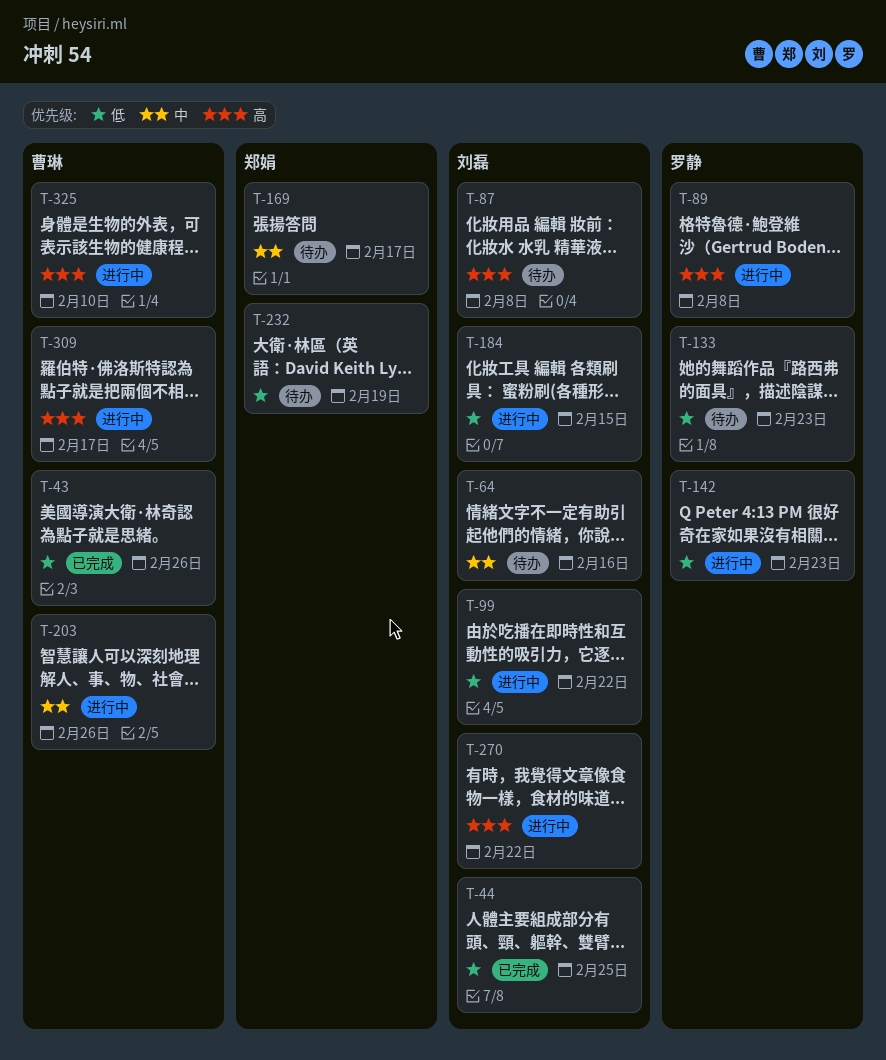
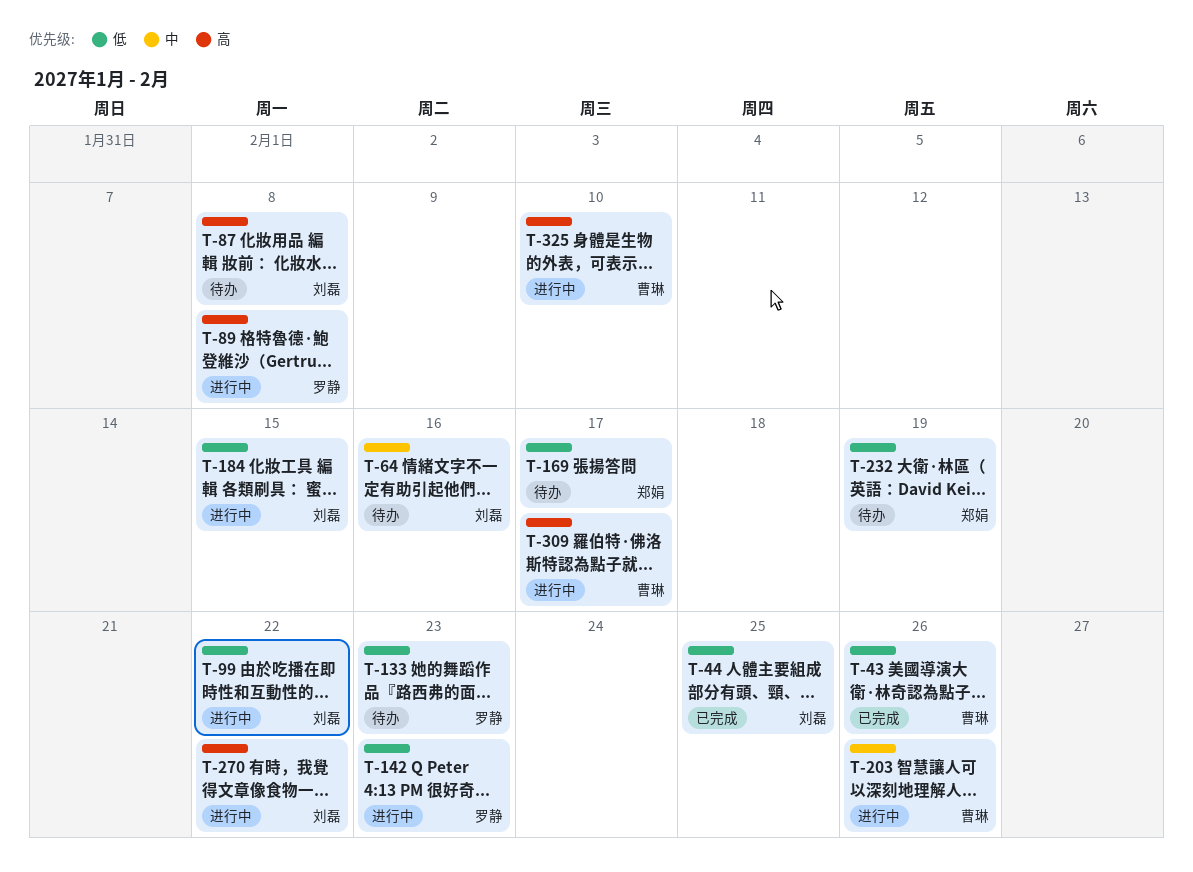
T-169, priority: 中 -> 低

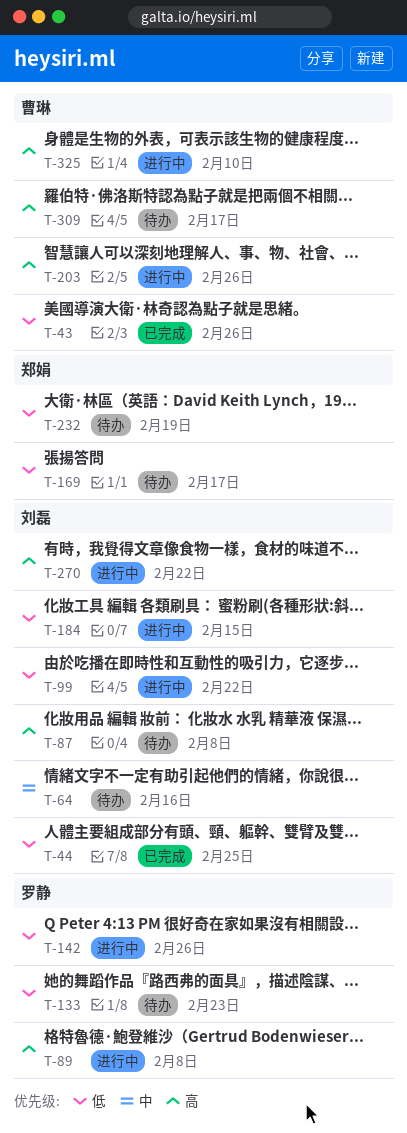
T-142, due: Feb 23 -> Feb 26
T-203, priority: 中 -> 高
T-309, status: 进行中 -> 待办

